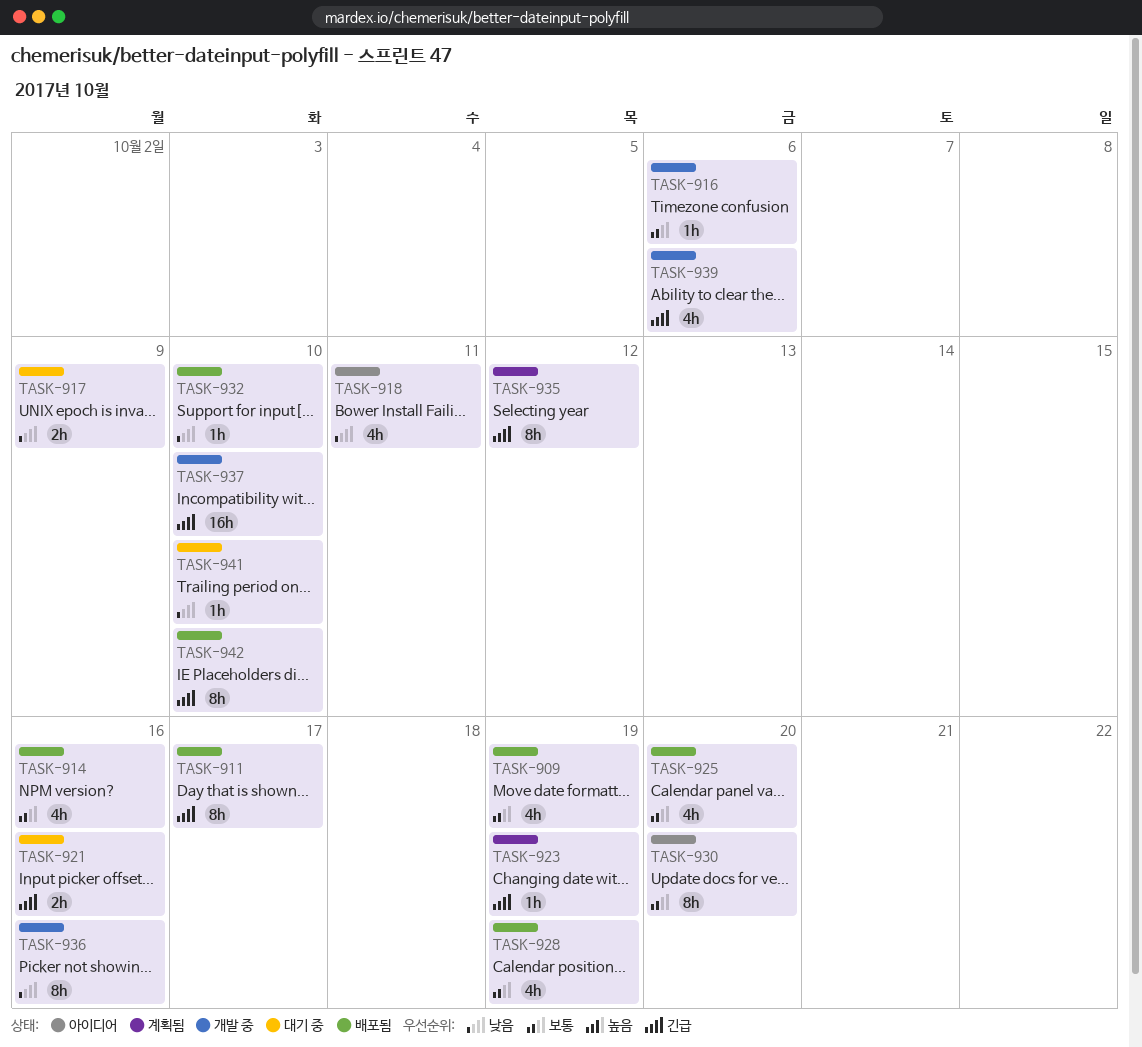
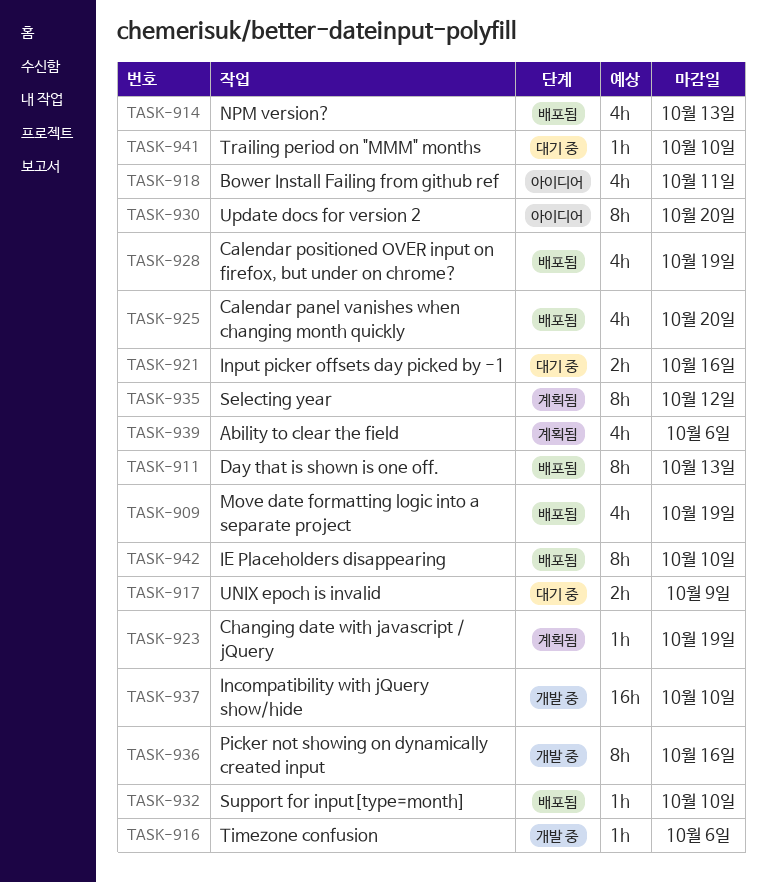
TASK-911, due: Oct 17 -> Oct 13
TASK-914, due: Oct 16 -> Oct 13
TASK-939, status: 개발 중 -> 계획됨

